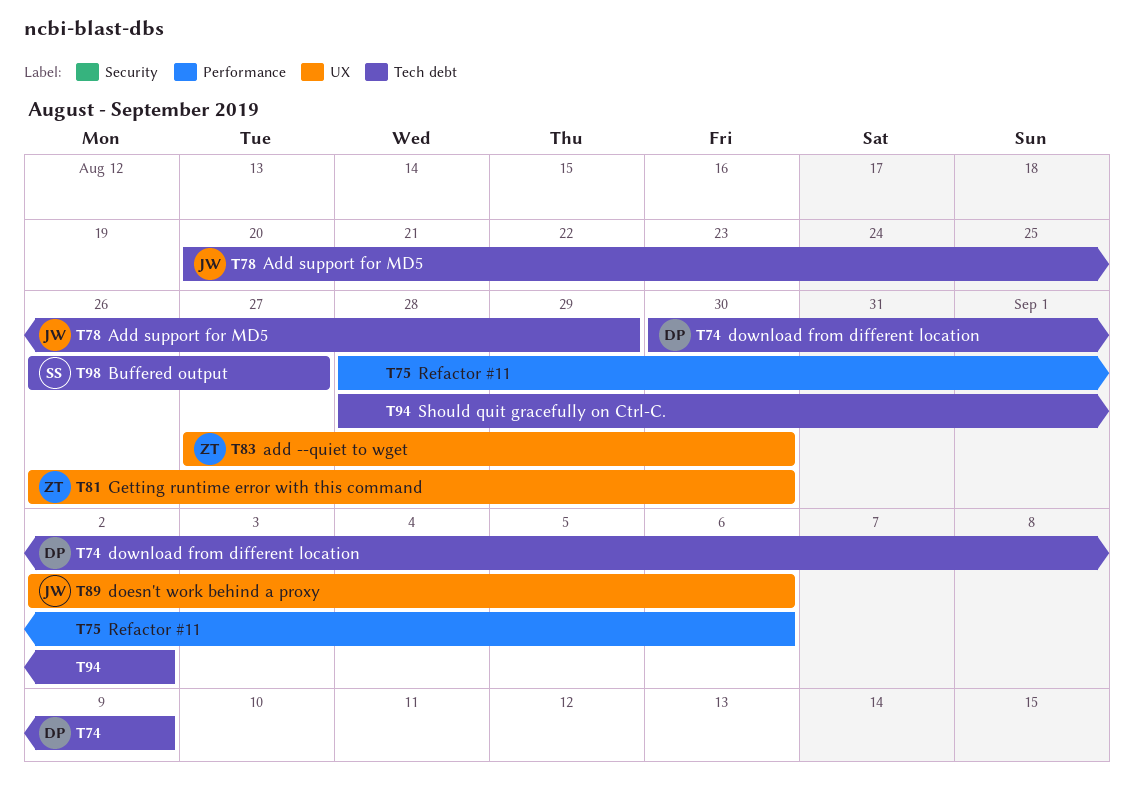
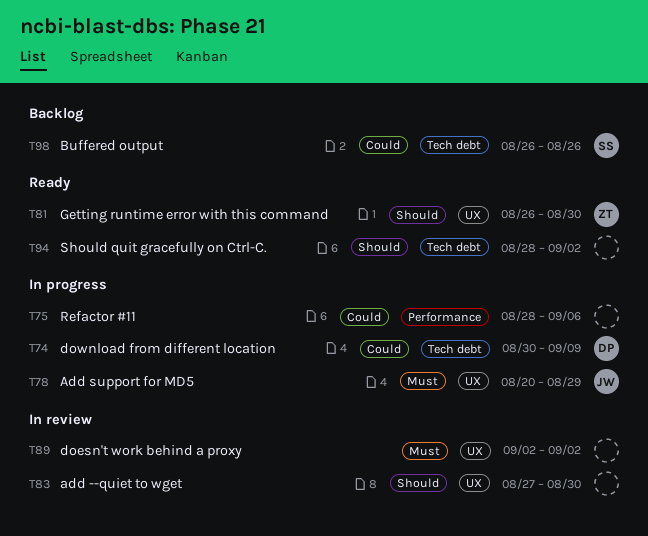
T78, label: Tech debt -> UX
T83, owner: ZT -> none
T89, owner: JW -> none
T89, due: Sep 6 -> Sep 2
T98, due: Aug 27 -> Aug 26

